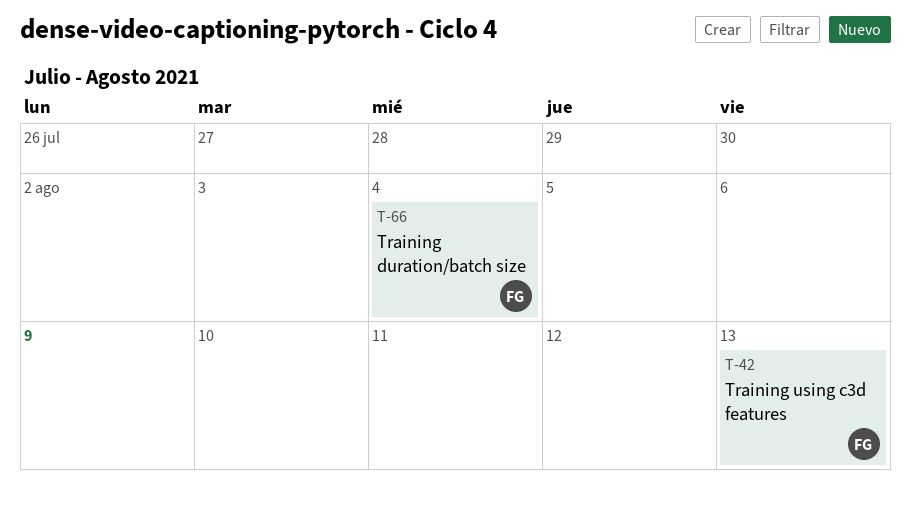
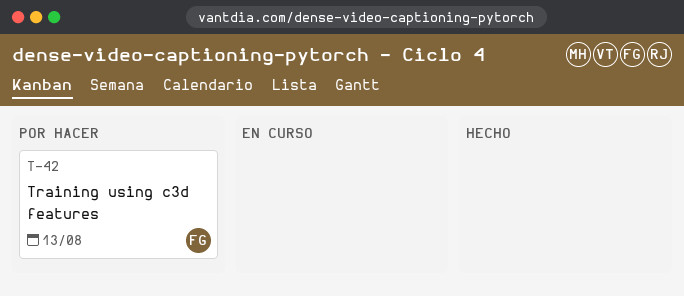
T-66: present -> none

